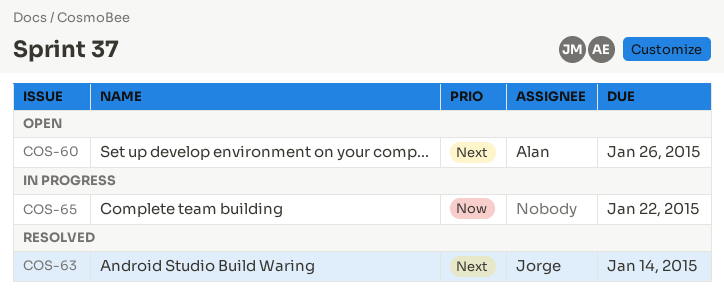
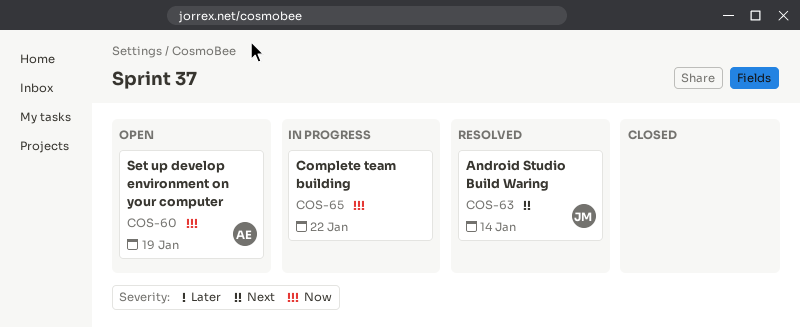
COS-60, priority: Next -> Now
COS-60, due: Jan 26 -> Jan 19

